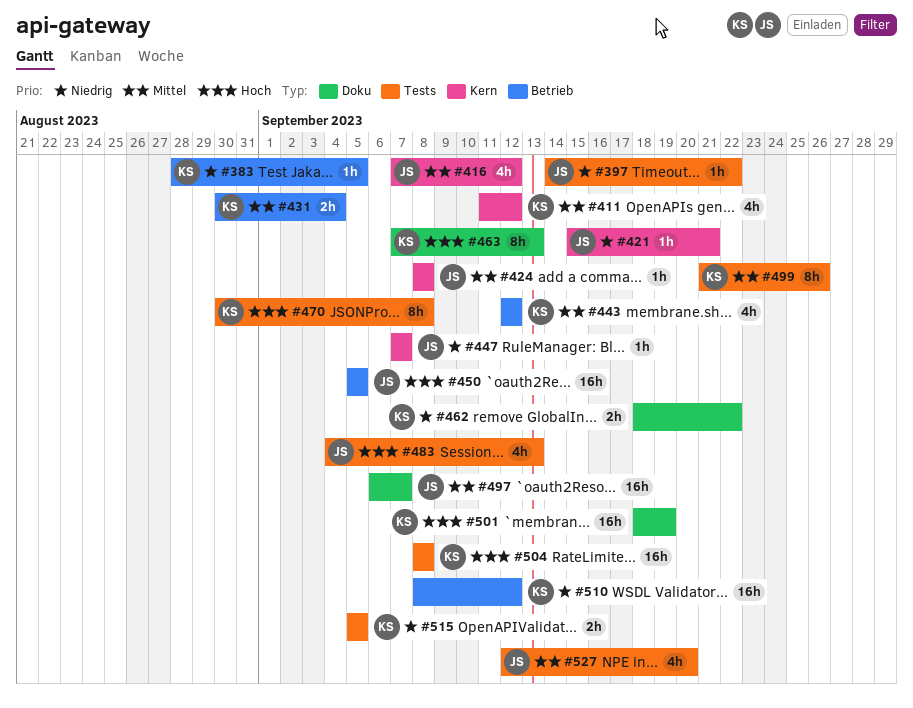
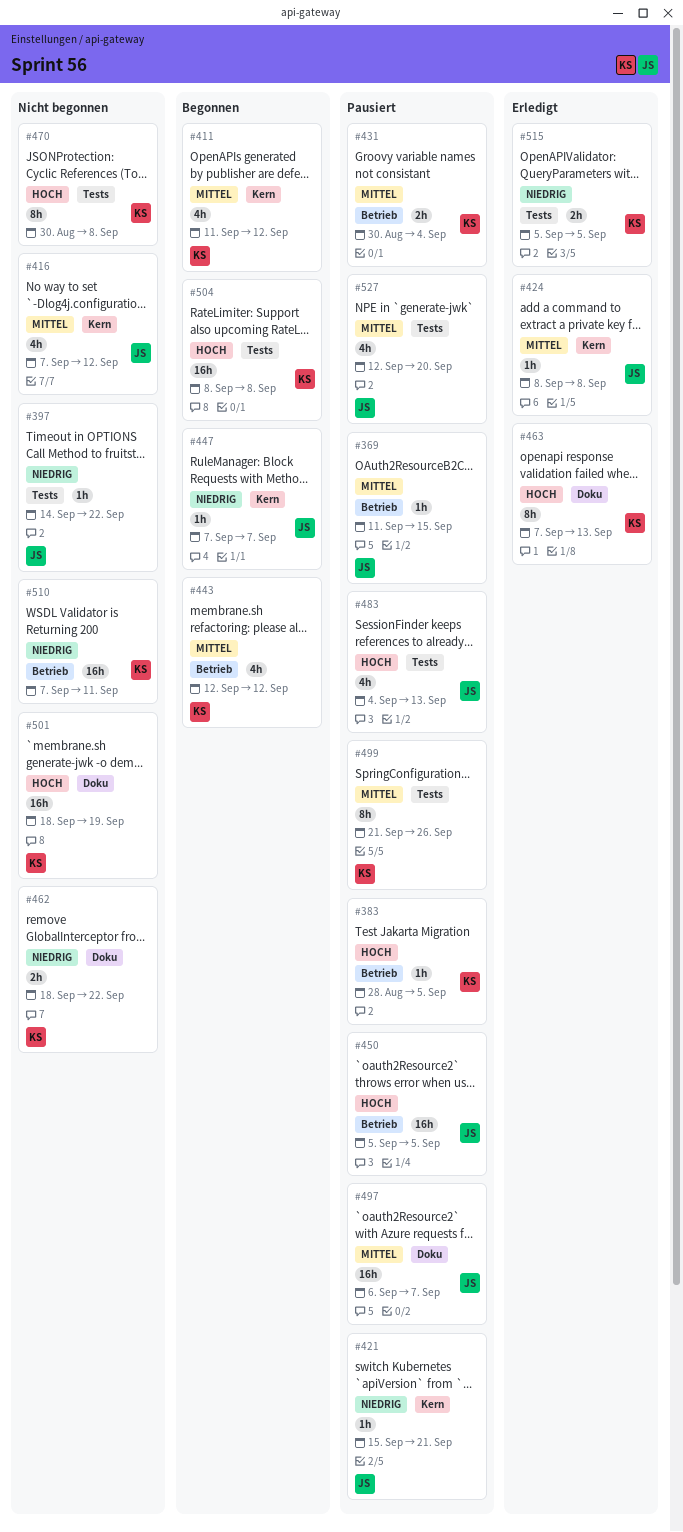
#369: none -> present
#383, priority: Niedrig -> Hoch
#510, start: Sep 8 -> Sep 7
#510, due: Sep 12 -> Sep 11

